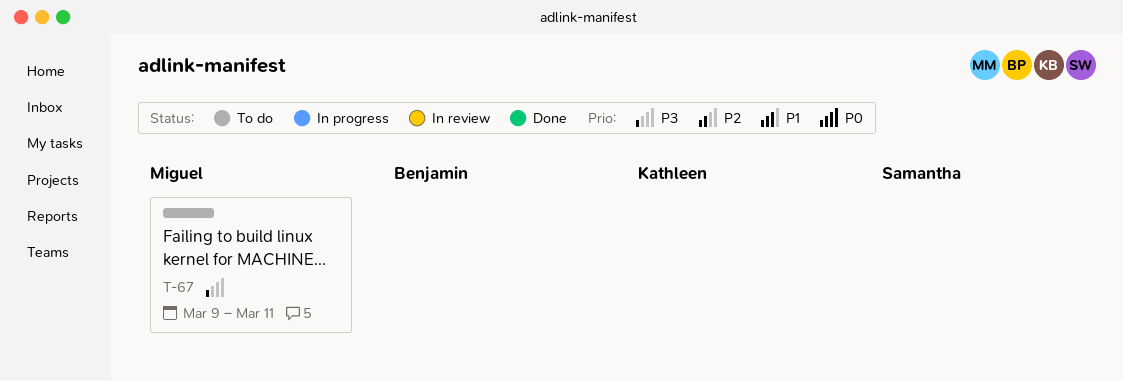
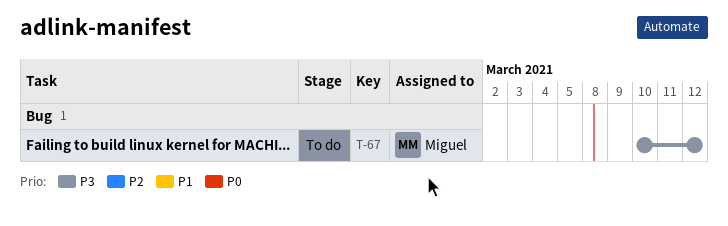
T-67, start: Mar 9 -> Mar 10
T-67, due: Mar 11 -> Mar 12

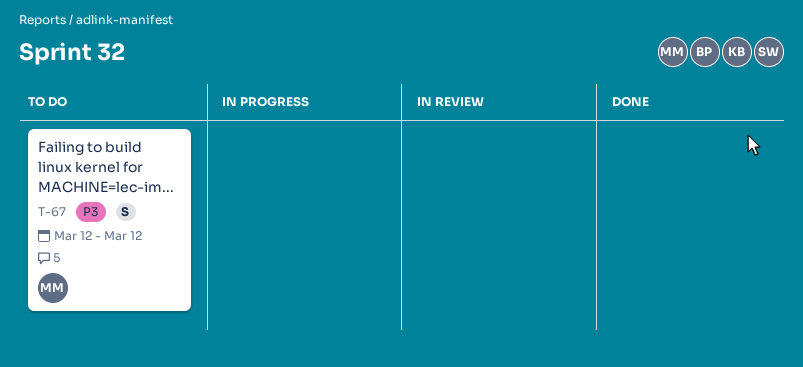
T-67, start: Mar 10 -> Mar 12

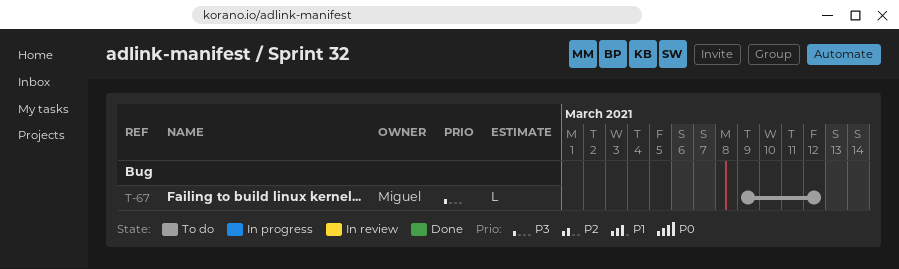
T-67, estimate: S -> L
T-67, start: Mar 12 -> Mar 9

